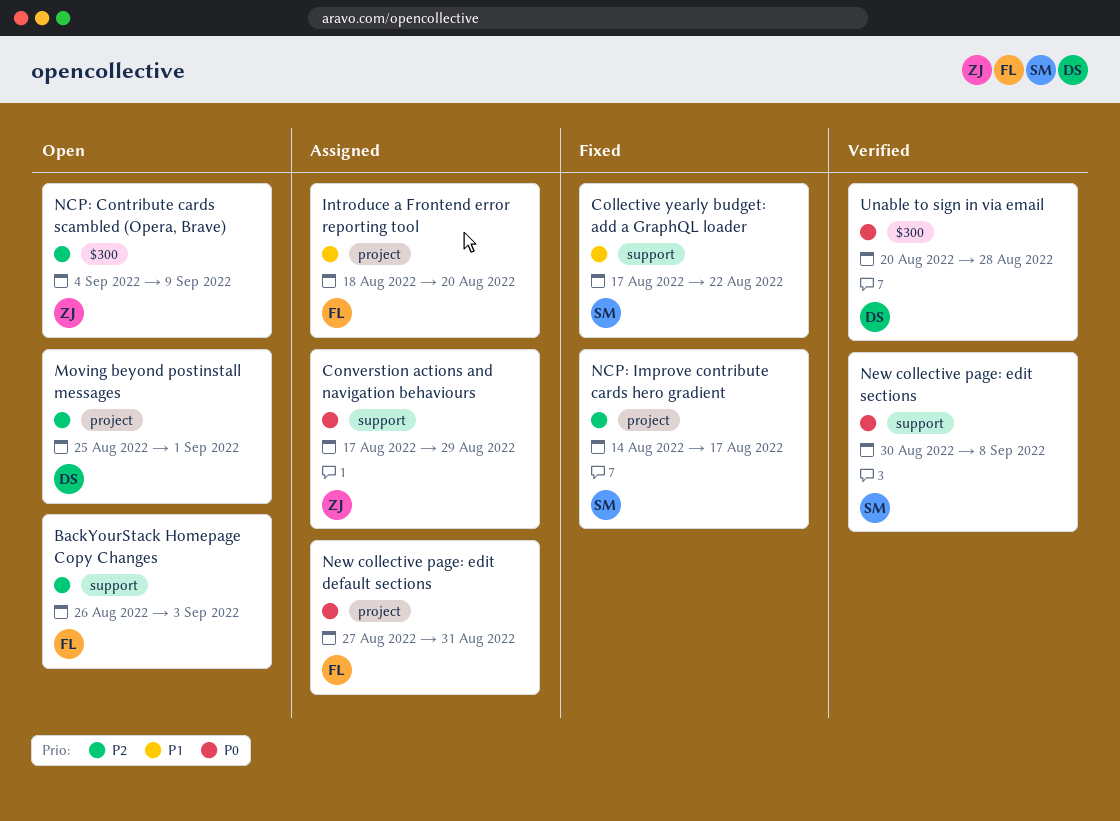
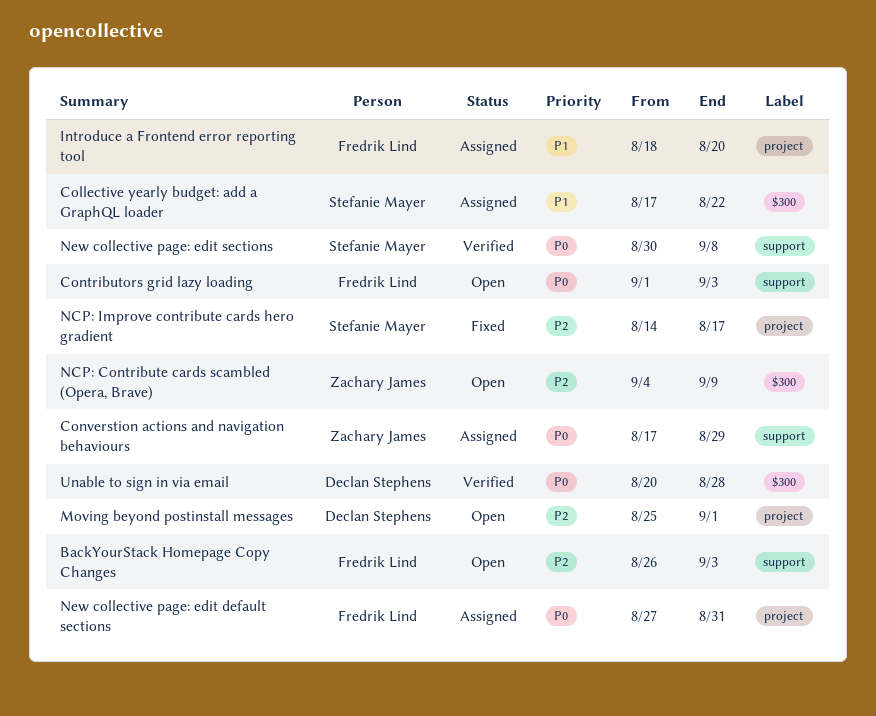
Collective yearly budget: add a GraphQL loader, status: Fixed -> Assigned
Collective yearly budget: add a GraphQL loader, label: support -> $300
Contributors grid lazy loading: none -> present

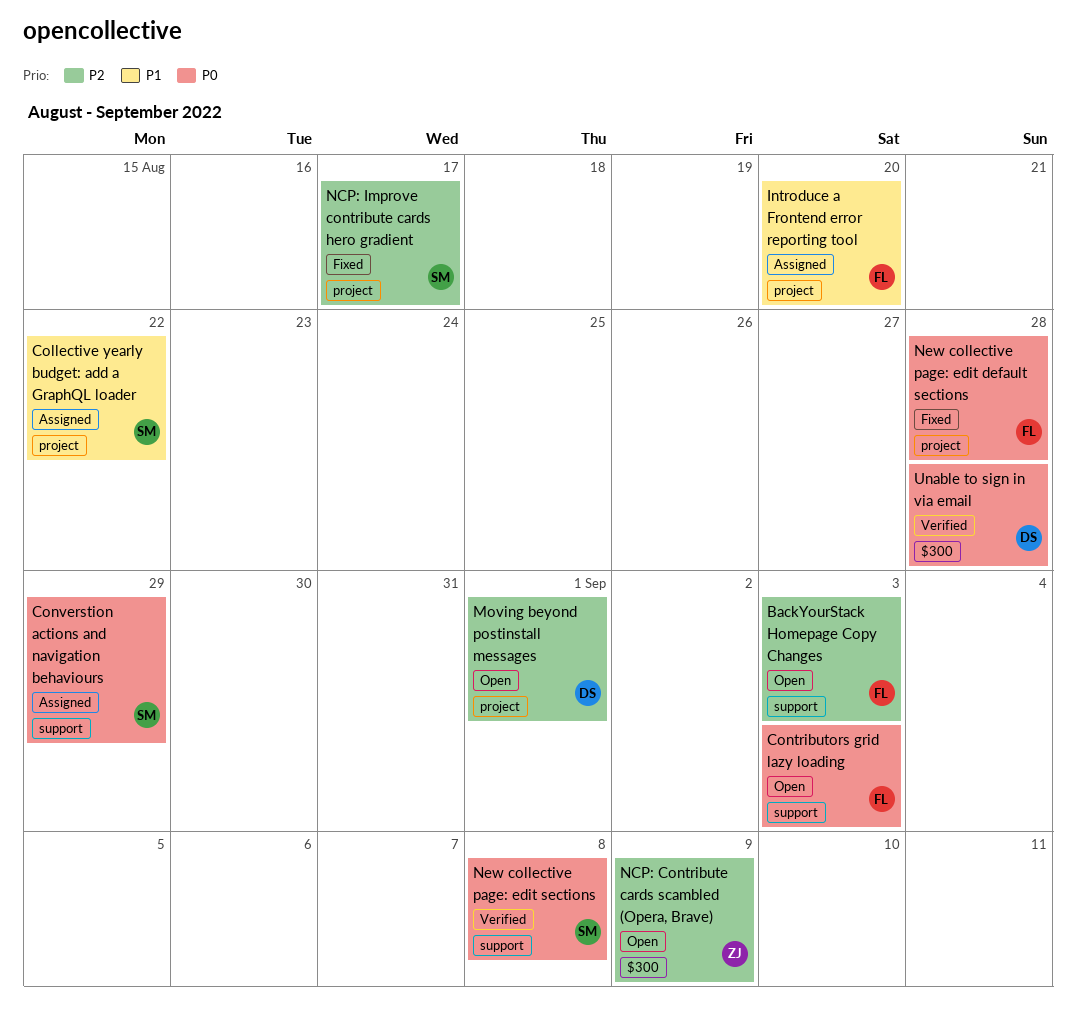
Collective yearly budget: add a GraphQL loader, label: $300 -> project
Converstion actions and navigation behaviours, owner: Zachary James -> Stefanie Mayer
New collective page: edit default sections, status: Assigned -> Fixed
New collective page: edit default sections, due: Aug 31 -> Aug 28

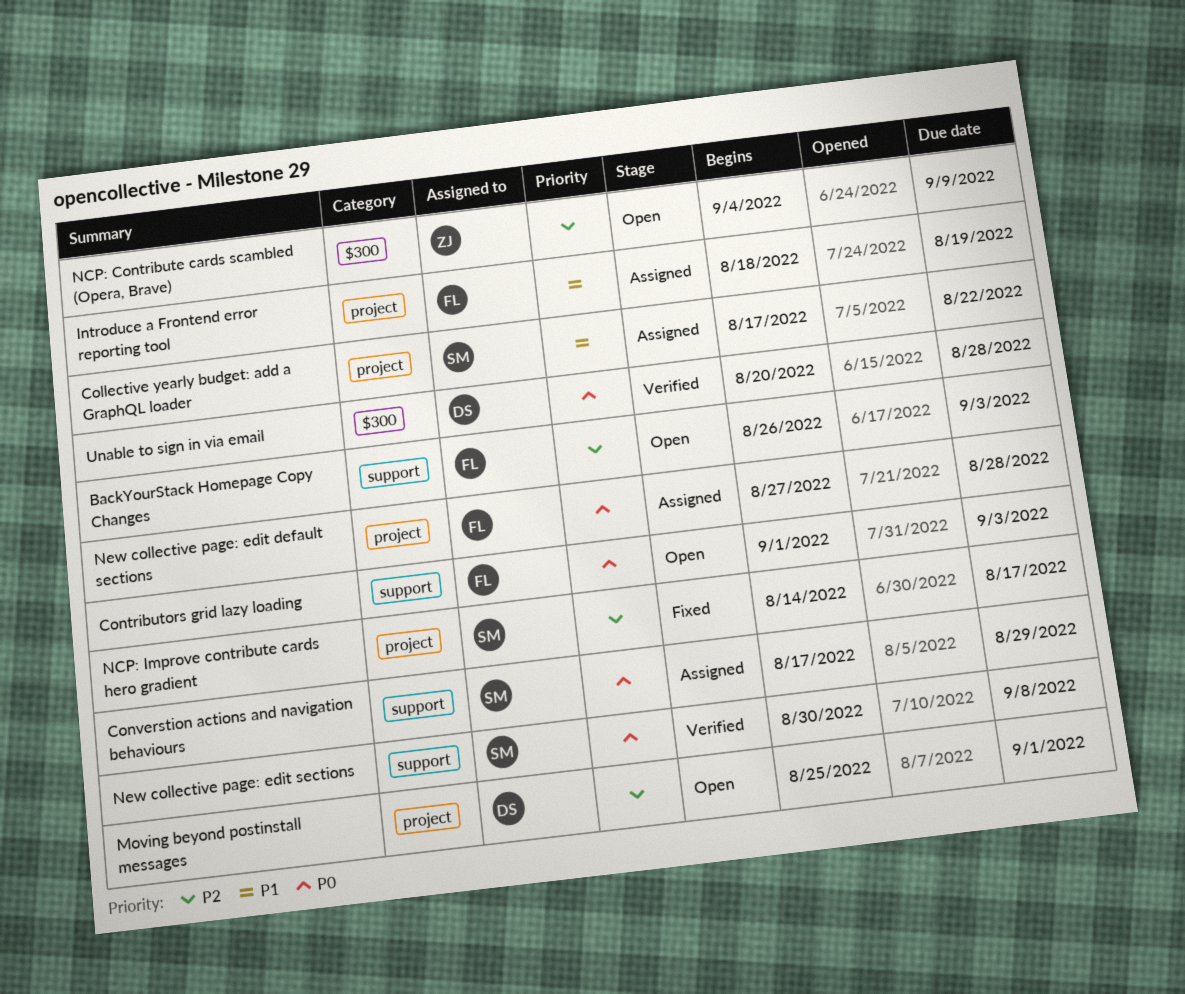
Introduce a Frontend error reporting tool, due: Aug 20 -> Aug 19
New collective page: edit default sections, status: Fixed -> Assigned

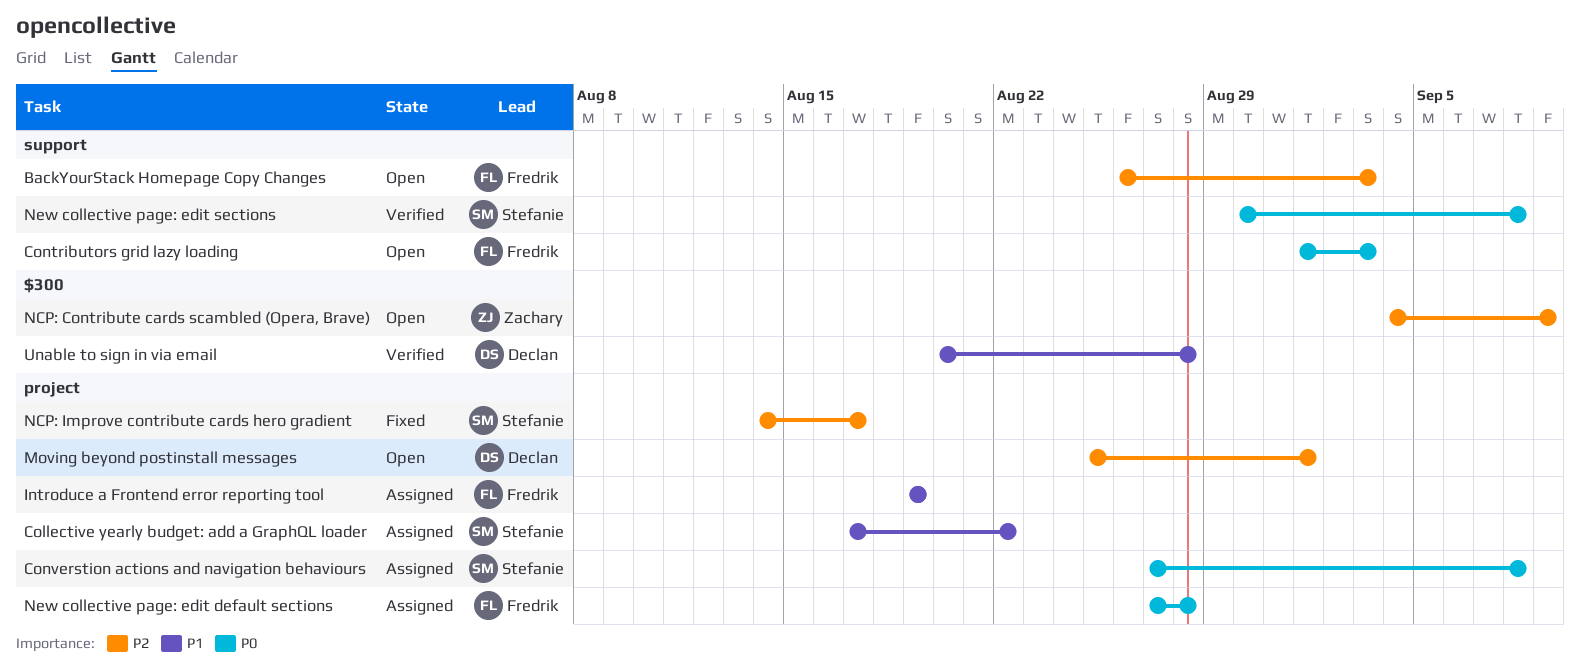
Converstion actions and navigation behaviours, label: support -> project
Converstion actions and navigation behaviours, start: Aug 17 -> Aug 27
Converstion actions and navigation behaviours, due: Aug 29 -> Sep 8
Introduce a Frontend error reporting tool, start: Aug 18 -> Aug 19
Unable to sign in via email, priority: P0 -> P1

